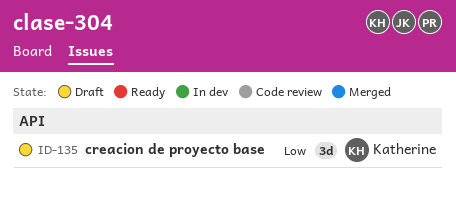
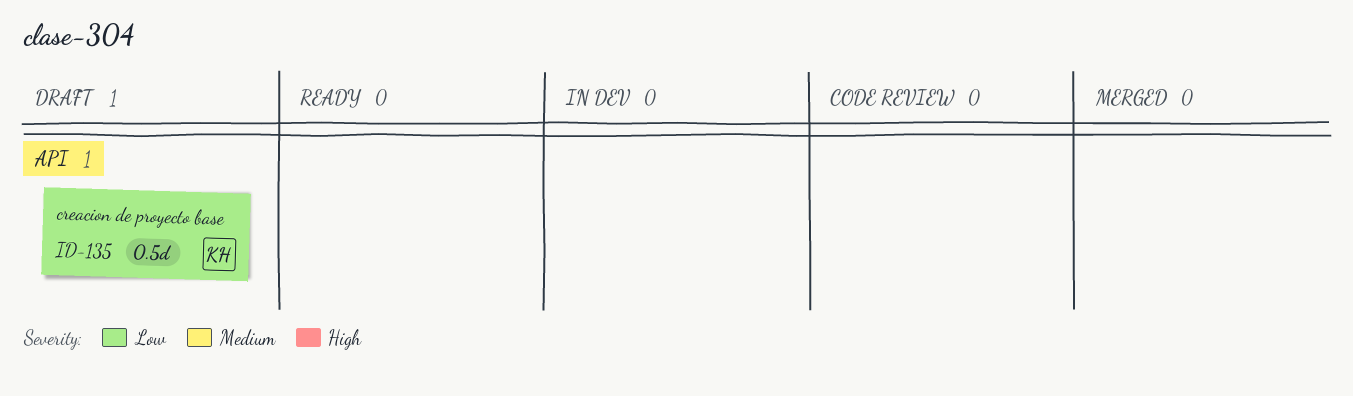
ID-135, estimate: 3d -> 0.5d

